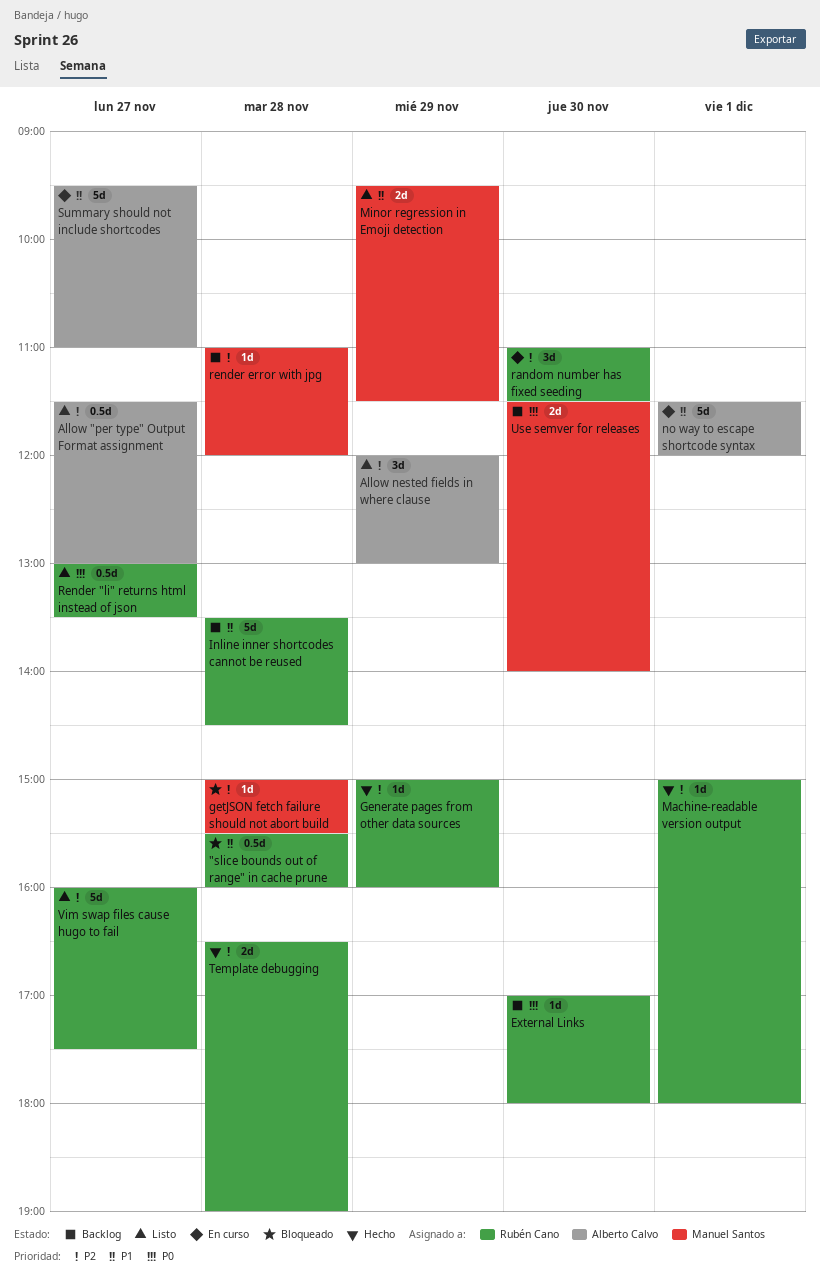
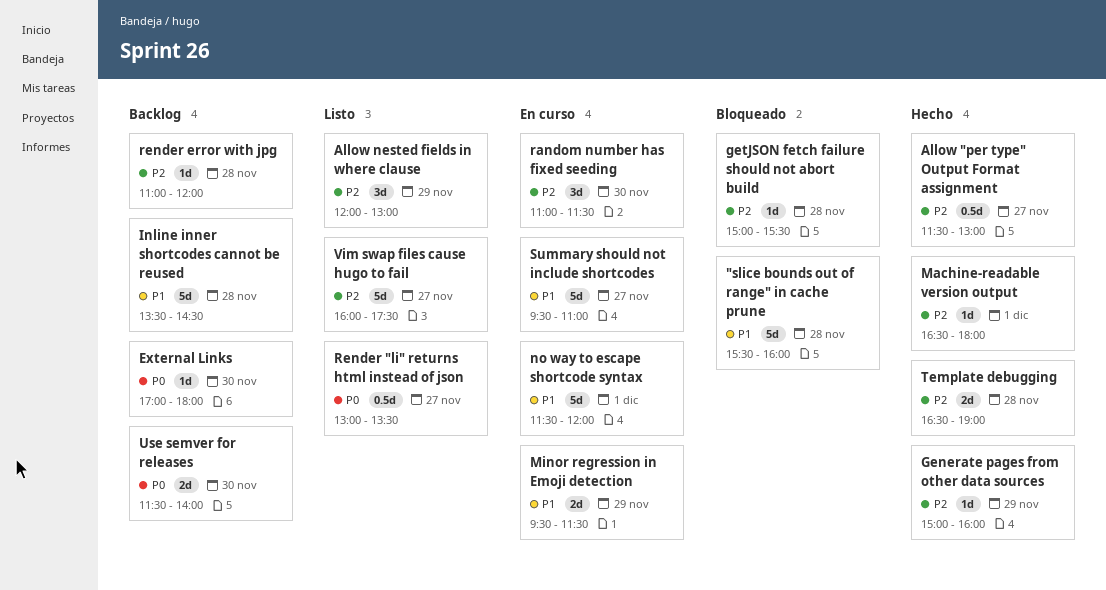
"slice bounds out of range" in cache prune, estimate: 0.5d -> 5d
Allow "per type" Output Format assignment, status: Listo -> Hecho
Machine-readable version output, begins: 15:00 -> 16:30
Minor regression in Emoji detection, status: Listo -> En curso

